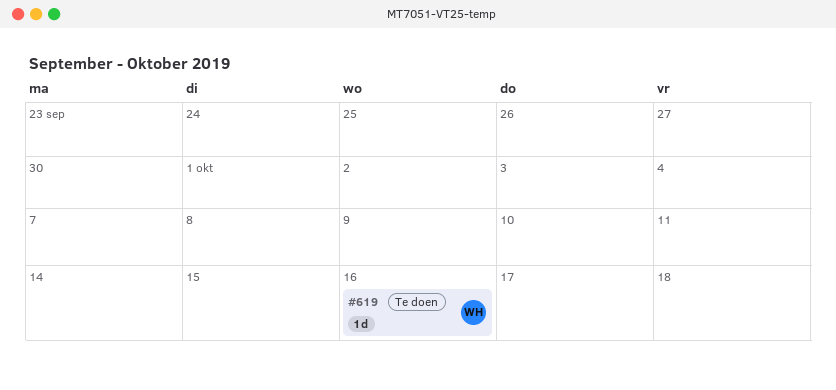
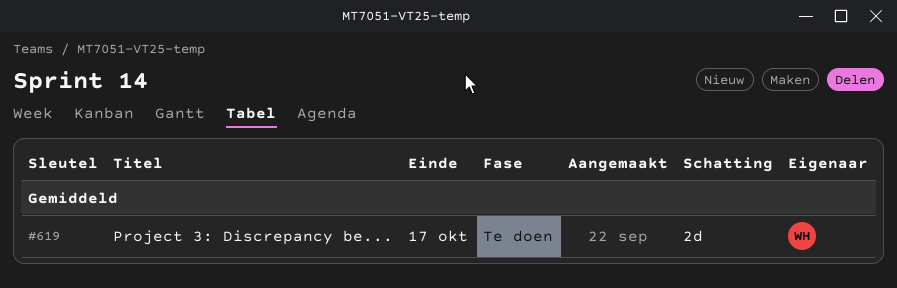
#619, estimate: 1d -> 2d
#619, due: Oct 16 -> Oct 17

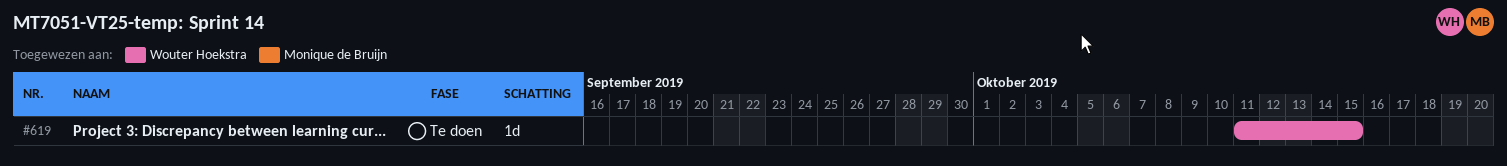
#619, estimate: 2d -> 1d
#619, due: Oct 17 -> Oct 15

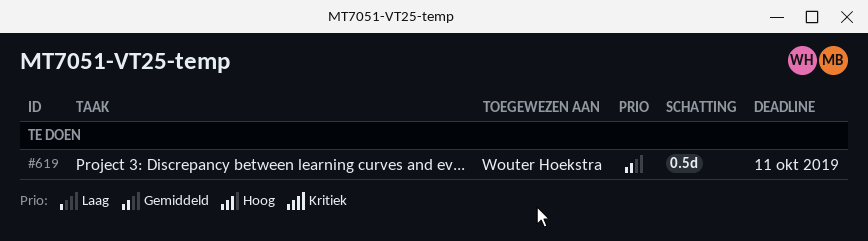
#619, estimate: 1d -> 0.5d
#619, due: Oct 15 -> Oct 11

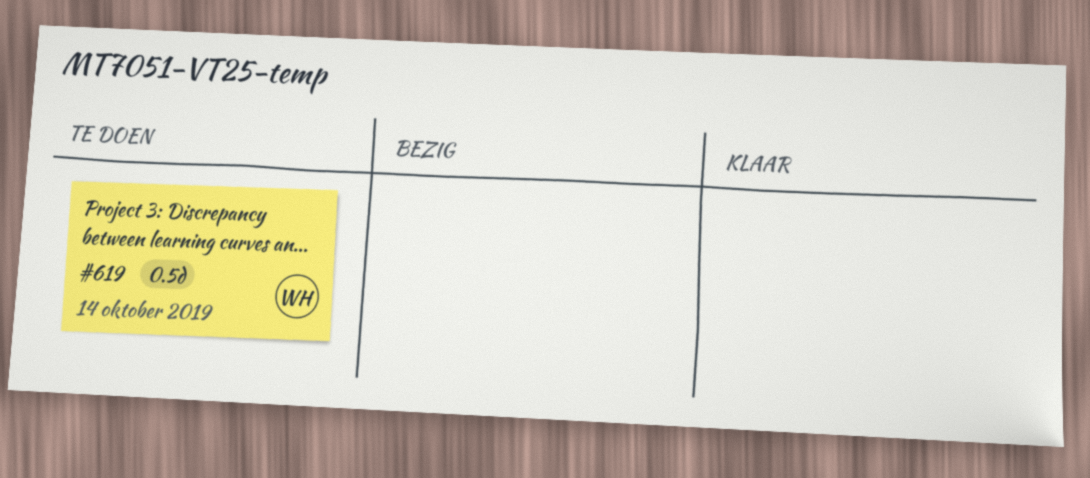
#619, due: Oct 11 -> Oct 14

